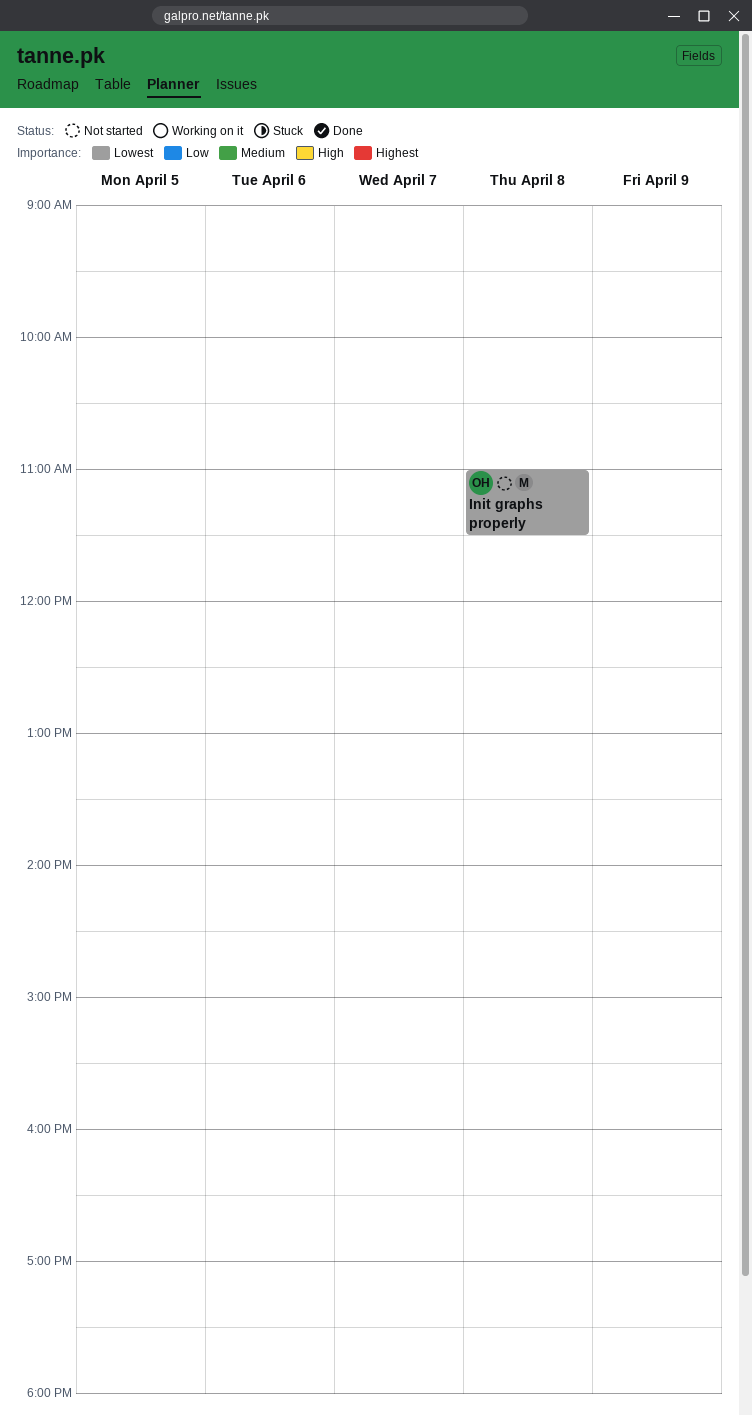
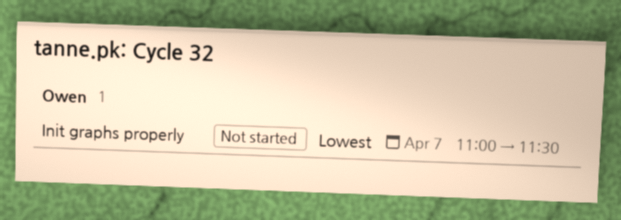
Init graphs properly, day: Apr 8 -> Apr 7

